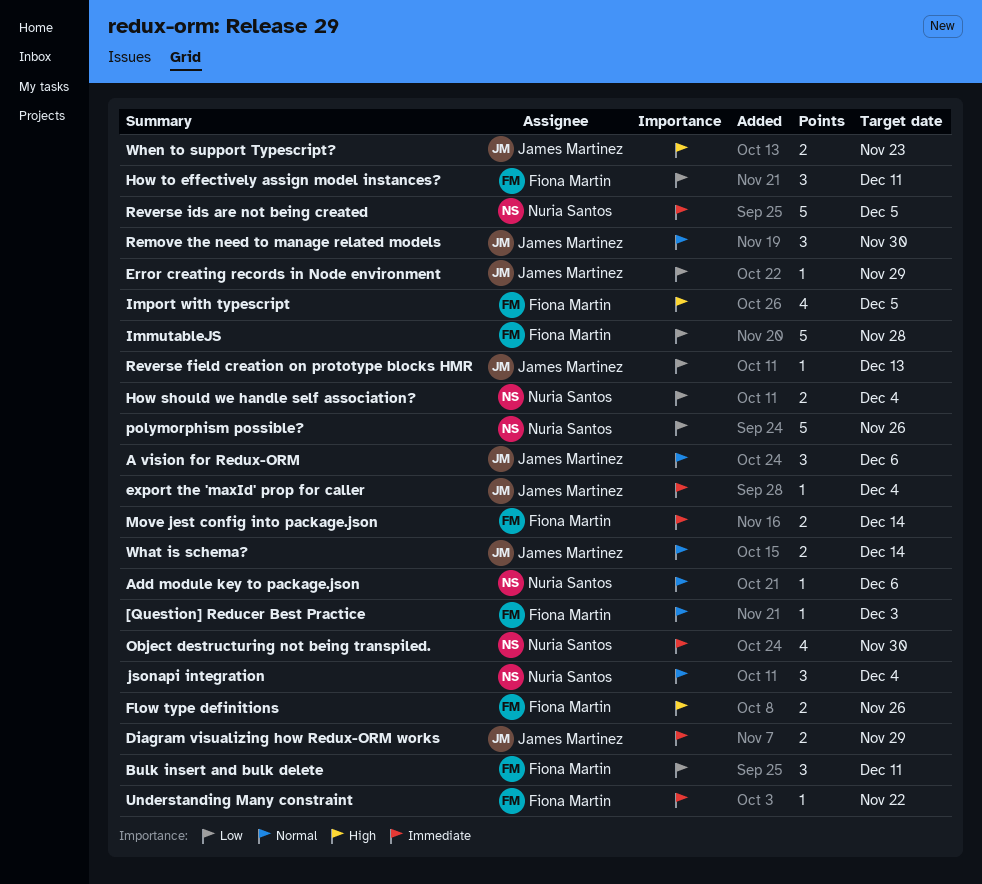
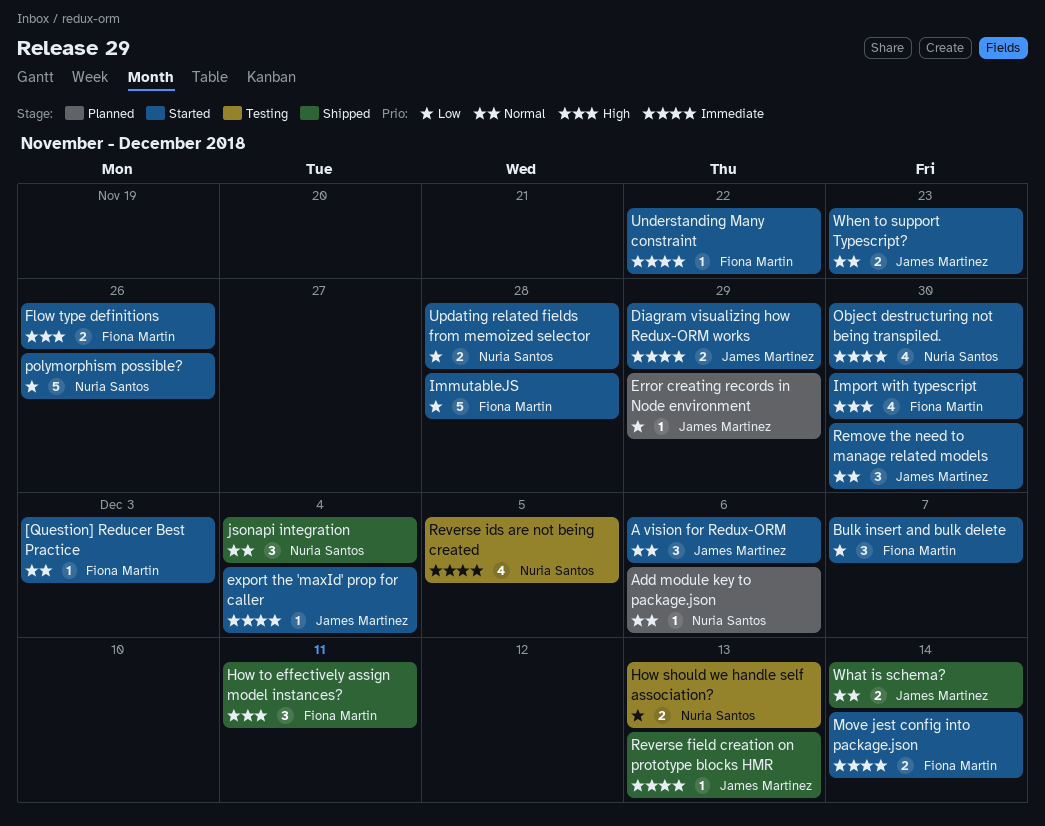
Bulk insert and bulk delete, due: Dec 11 -> Dec 7
How should we handle self association?, due: Dec 4 -> Dec 13
How to effectively assign model instances?, priority: Low -> High
Import with typescript, due: Dec 5 -> Nov 30
Reverse field creation on prototype blocks HMR, priority: Low -> Immediate
Reverse ids are not being created, estimate: 5 -> 4
Updating related fields from memoized selector: none -> present
When to support Typescript?, priority: High -> Normal

